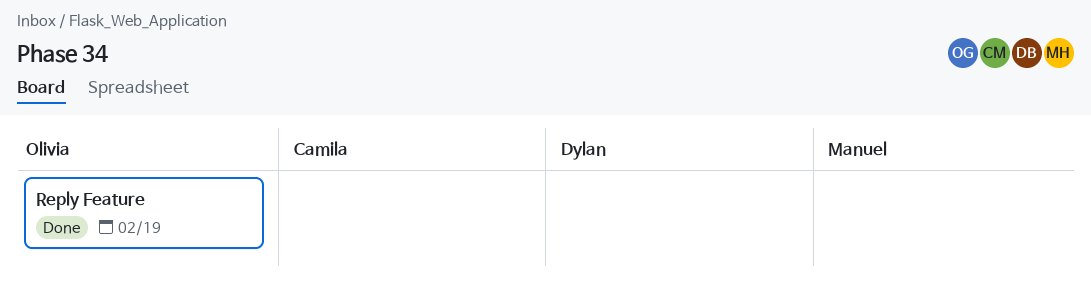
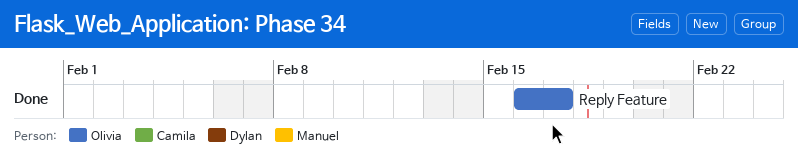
Reply Feature, due: Feb 19 -> Feb 17

